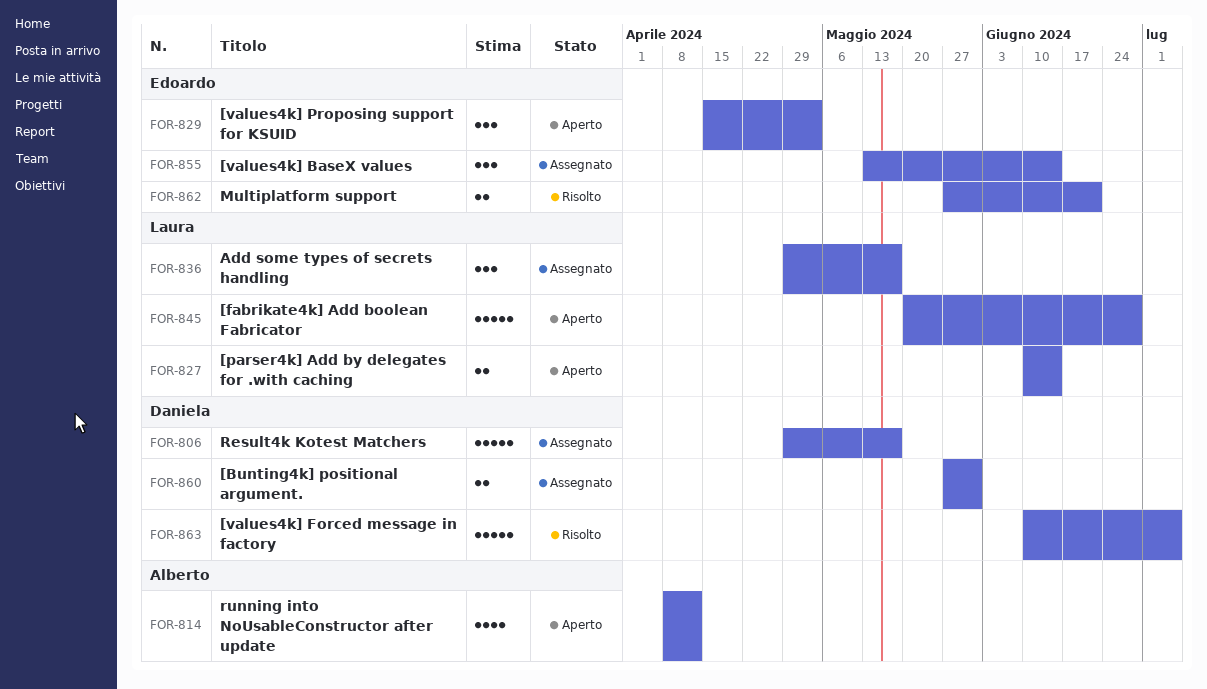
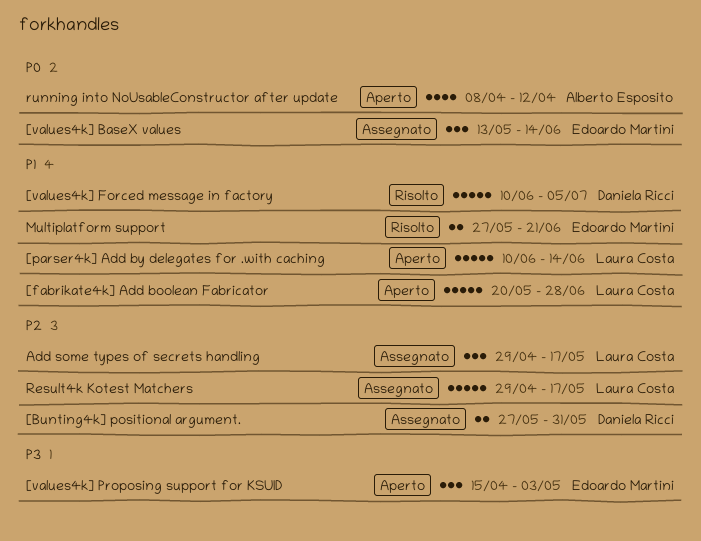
[parser4k] Add by delegates for .with caching, estimate: 2 -> 5
Result4k Kotest Matchers, owner: Daniela Ricci -> Laura Costa

